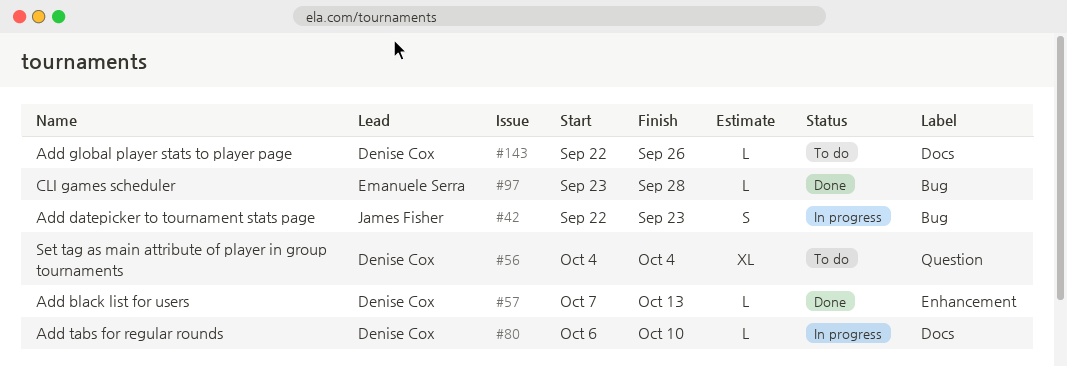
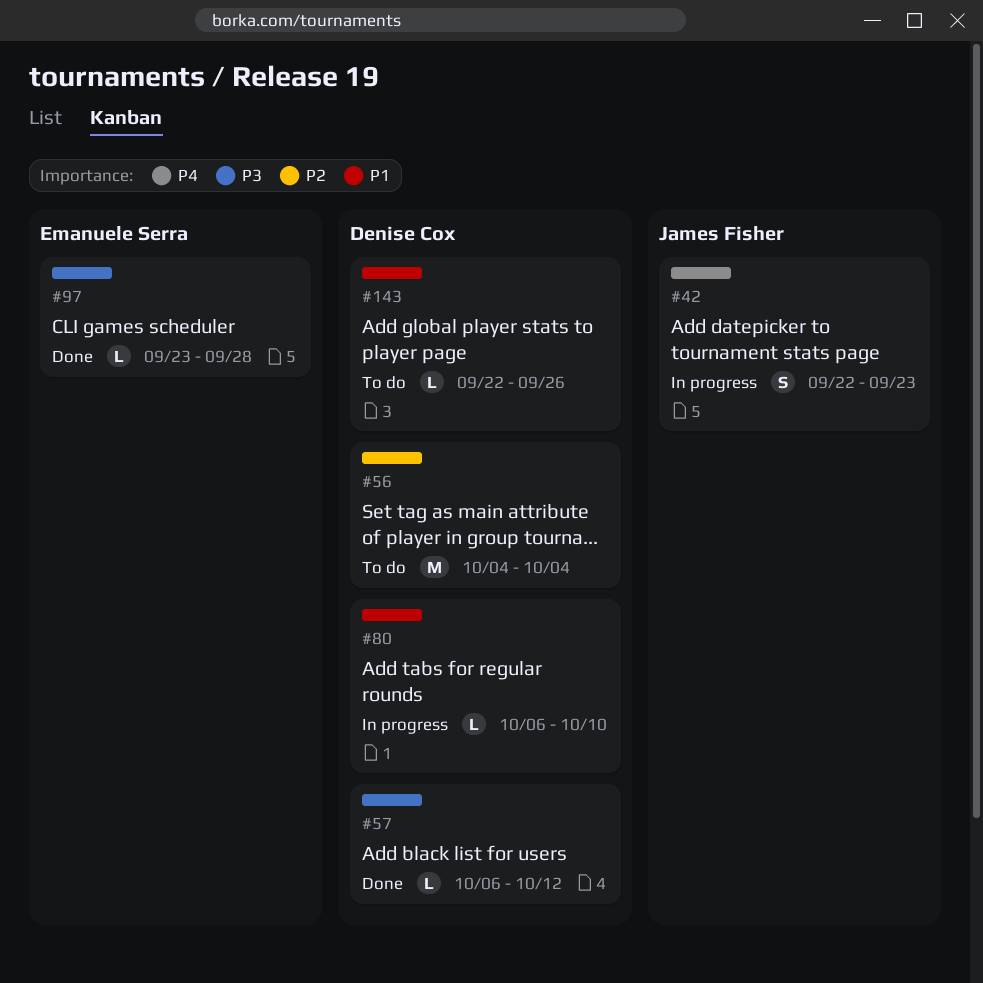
#56, estimate: XL -> M
#57, start: Oct 7 -> Oct 6
#57, due: Oct 13 -> Oct 12

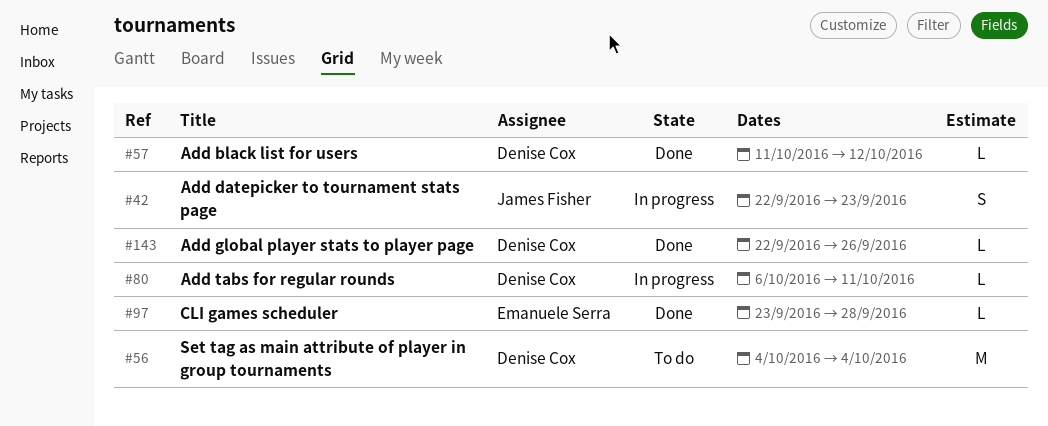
#57, start: Oct 6 -> Oct 11
#80, due: Oct 10 -> Oct 11
#143, status: To do -> Done

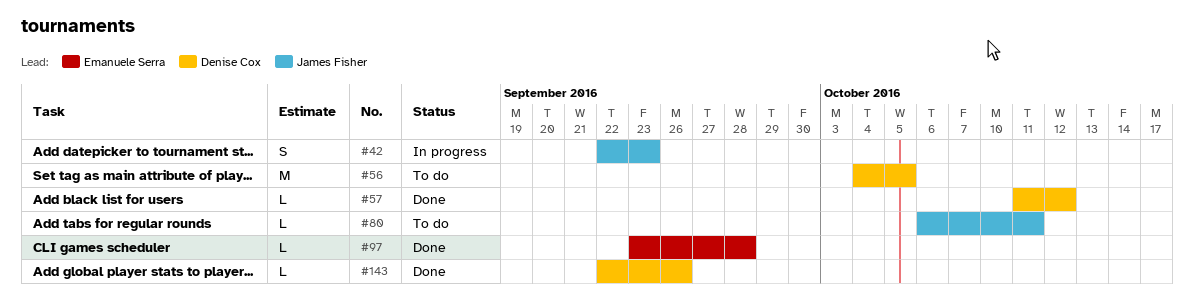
#56, due: Oct 4 -> Oct 5
#80, status: In progress -> To do
#80, owner: Denise Cox -> James Fisher

